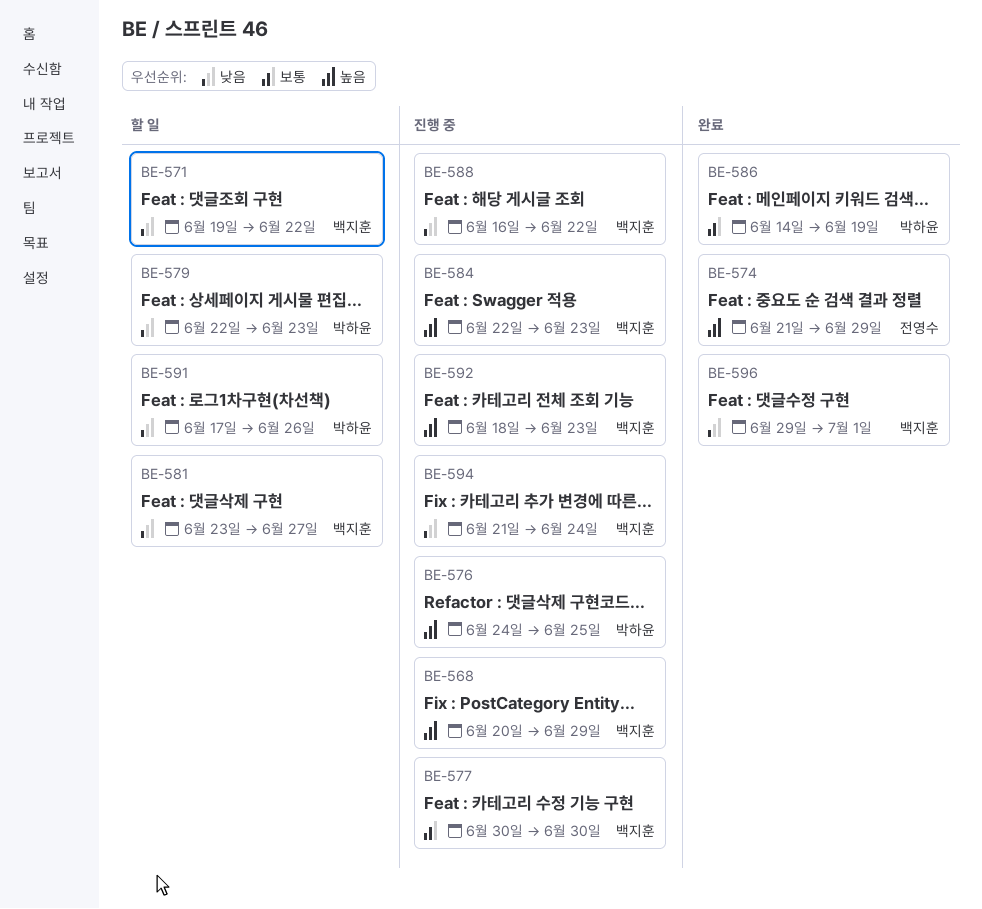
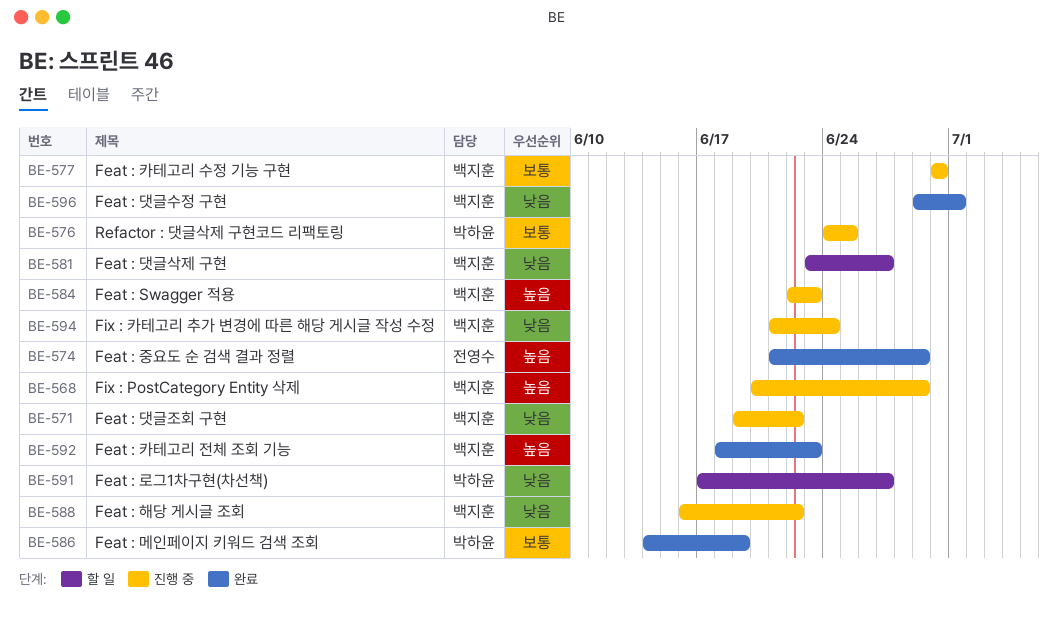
BE-571, status: 할 일 -> 진행 중
BE-576, priority: 높음 -> 보통
BE-579: present -> none
BE-591, due: Jun 26 -> Jun 27
BE-592, status: 진행 중 -> 완료

